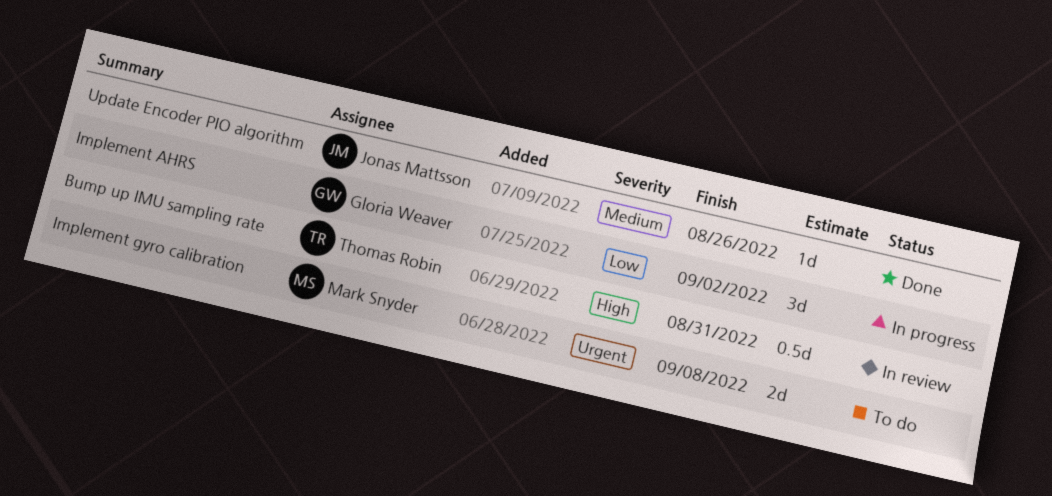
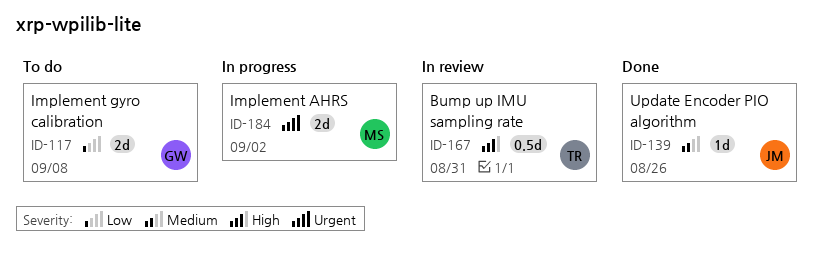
Implement AHRS, owner: Gloria Weaver -> Mark Snyder
Implement AHRS, priority: Low -> Urgent
Implement AHRS, estimate: 3d -> 2d
Implement gyro calibration, owner: Mark Snyder -> Gloria Weaver
Implement gyro calibration, priority: Urgent -> Low

